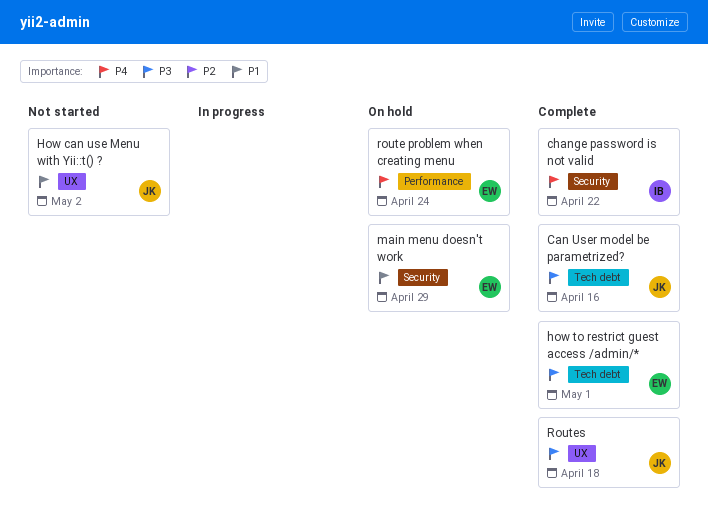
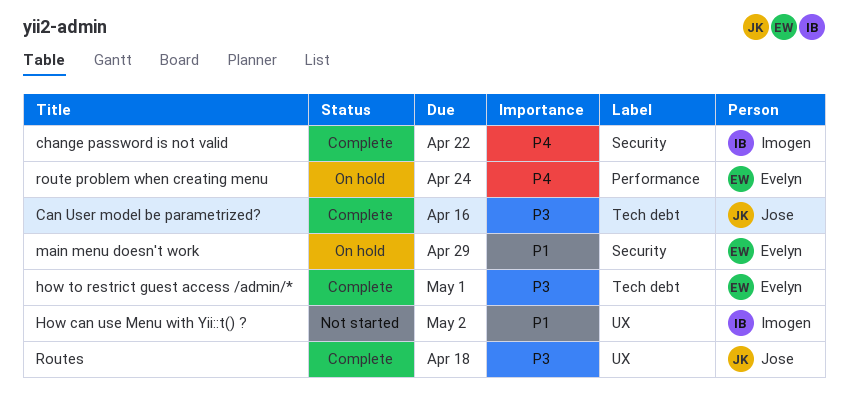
How can use Menu with Yii::t() ?, owner: Jose -> Imogen

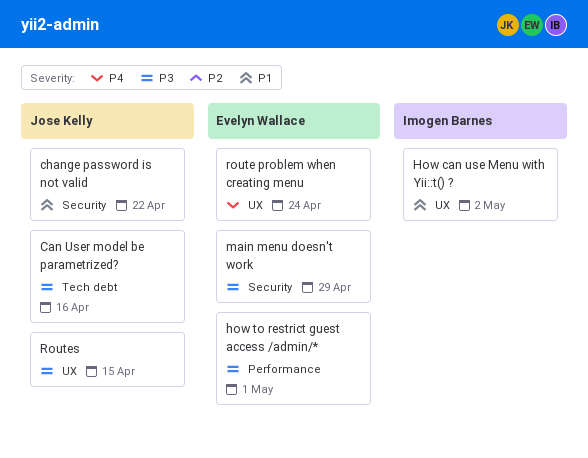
change password is not valid, owner: Imogen Barnes -> Jose Kelly
change password is not valid, priority: P4 -> P1
how to restrict guest access /admin/*, label: Tech debt -> Performance
main menu doesn't work, priority: P1 -> P3
route problem when creating menu, label: Performance -> UX
Routes, due: Apr 18 -> Apr 15

